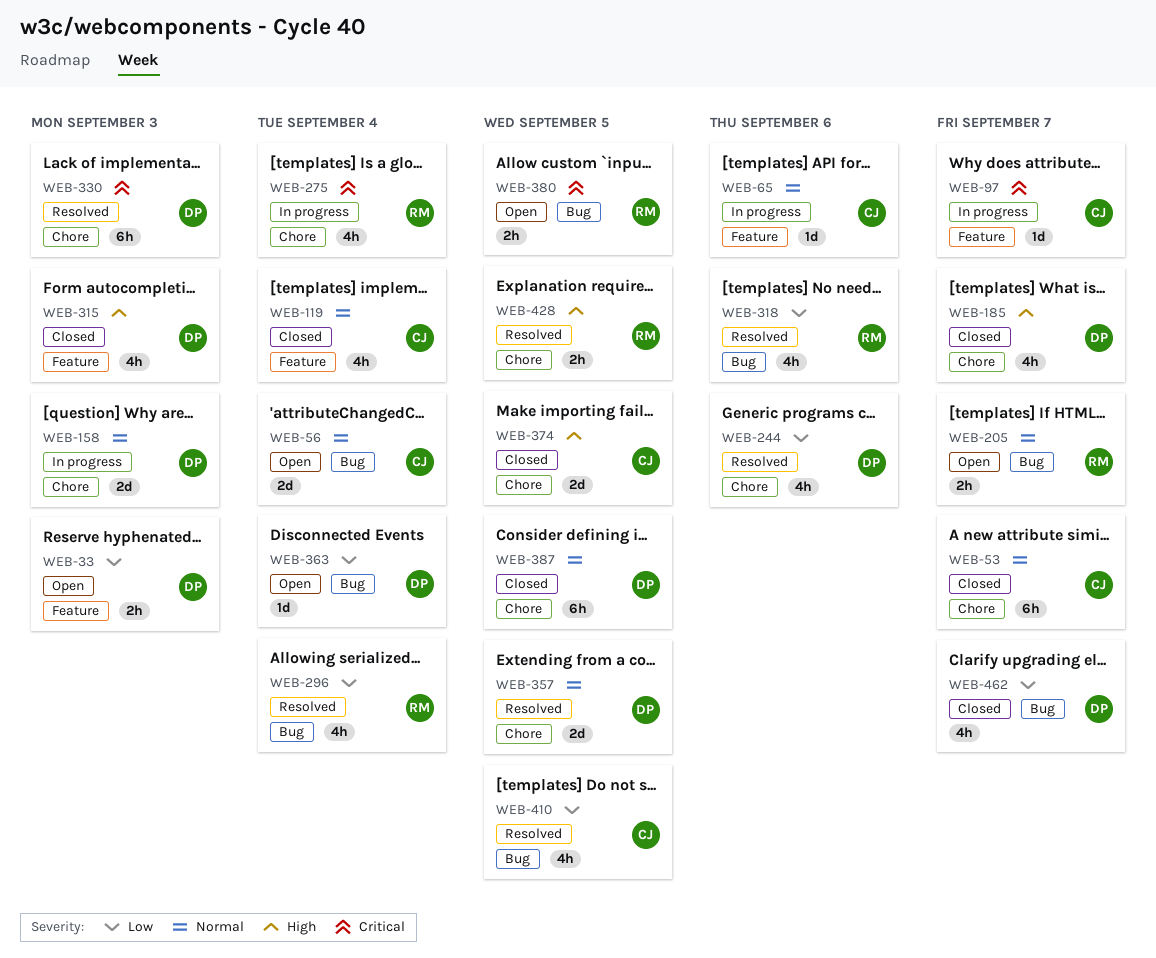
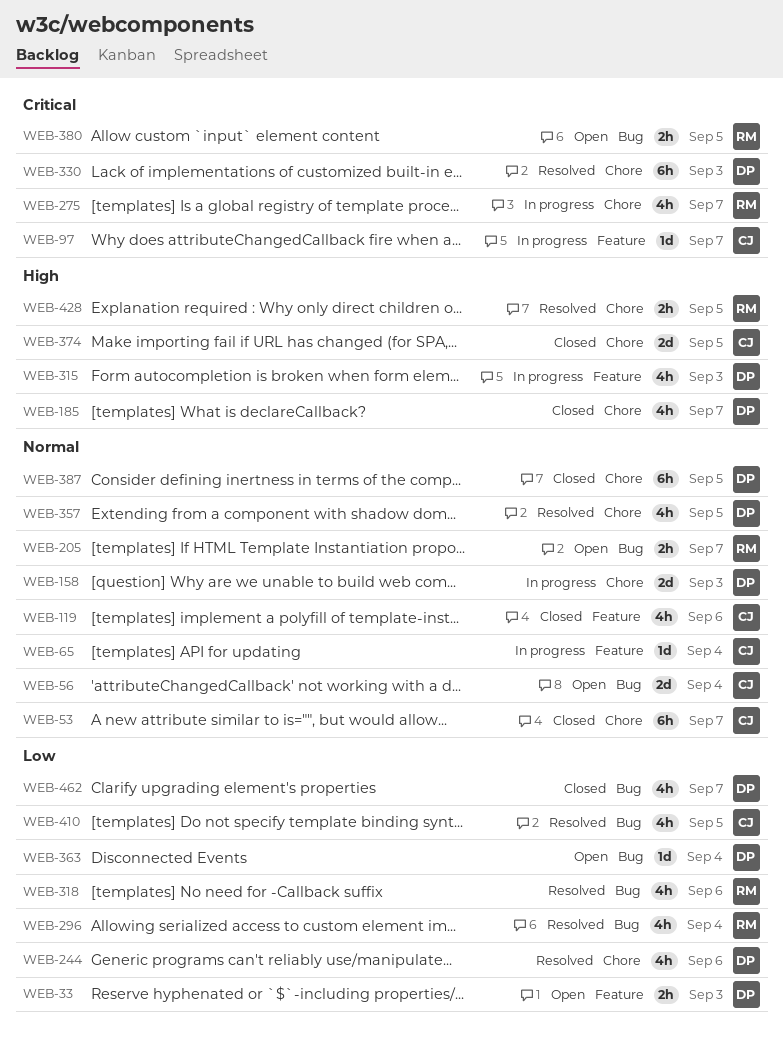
WEB-65, due: Sep 6 -> Sep 4
WEB-119, due: Sep 4 -> Sep 6
WEB-275, due: Sep 4 -> Sep 7
WEB-315, status: Closed -> In progress
WEB-357, estimate: 2d -> 4h

